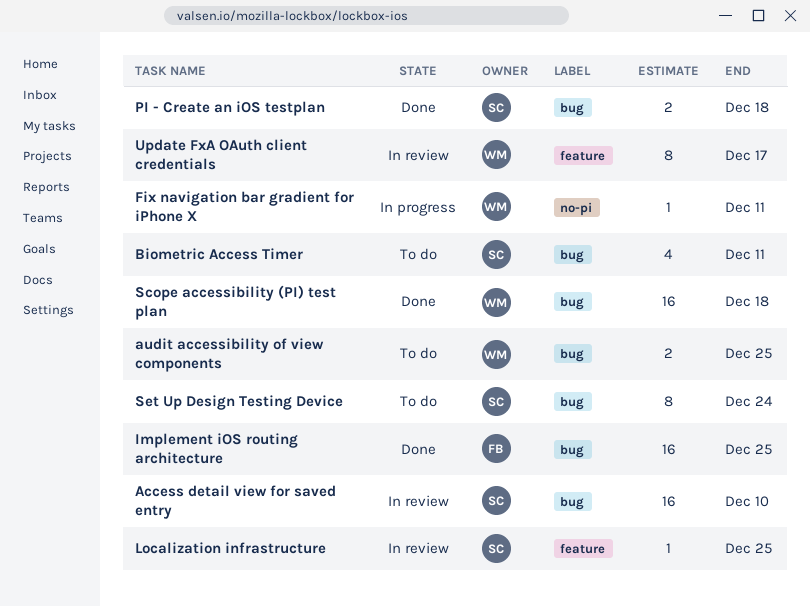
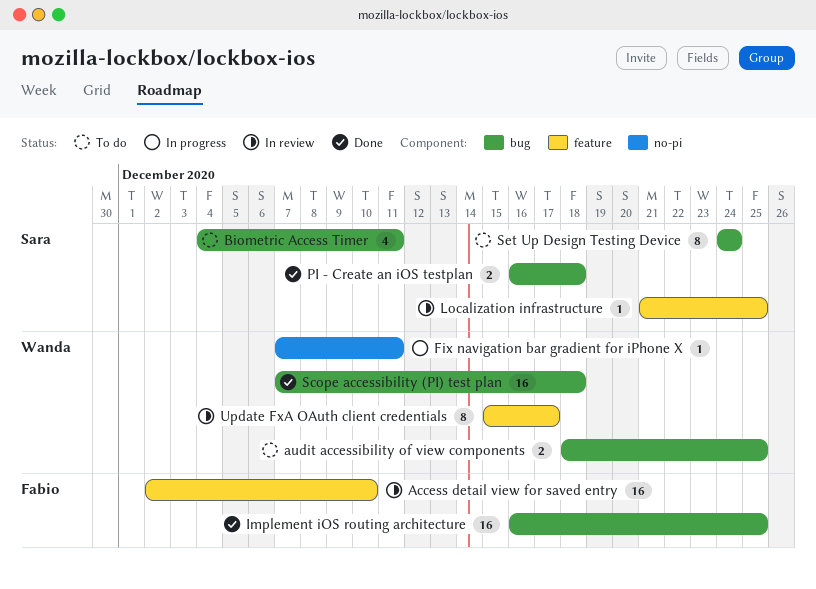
Access detail view for saved entry, owner: Sara -> Fabio
Access detail view for saved entry, label: bug -> feature

